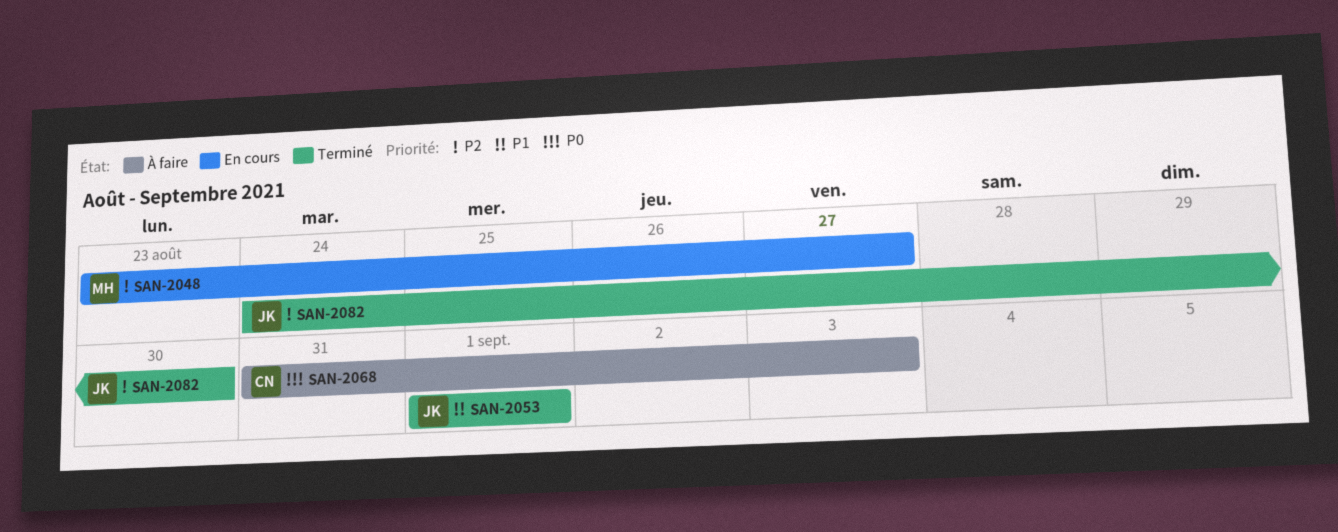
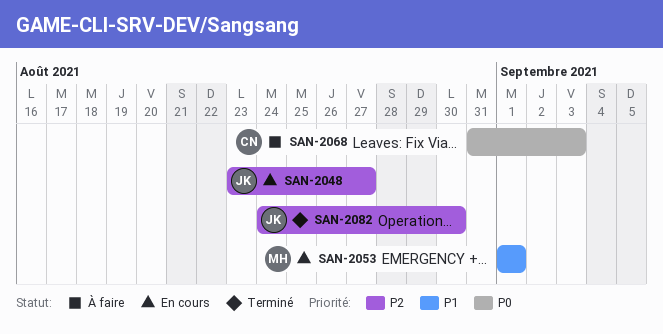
SAN-2048, owner: MH -> JK
SAN-2053, status: Terminé -> En cours
SAN-2053, owner: JK -> MH

